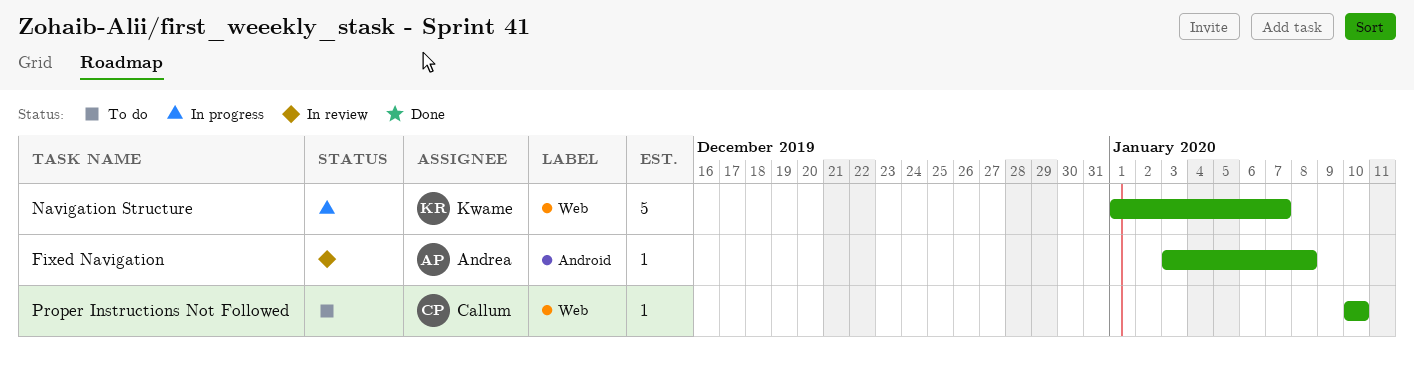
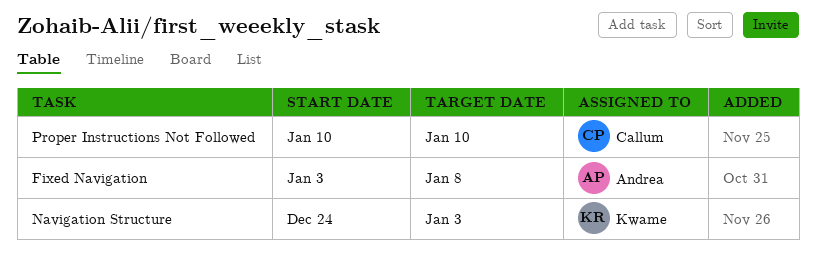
Navigation Structure, start: Jan 1 -> Dec 24
Navigation Structure, due: Jan 7 -> Jan 3

